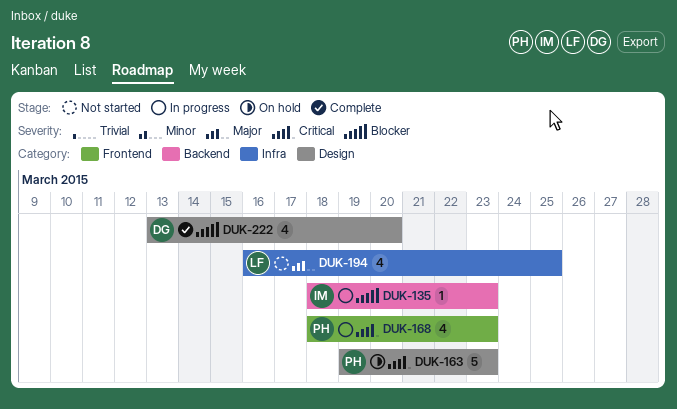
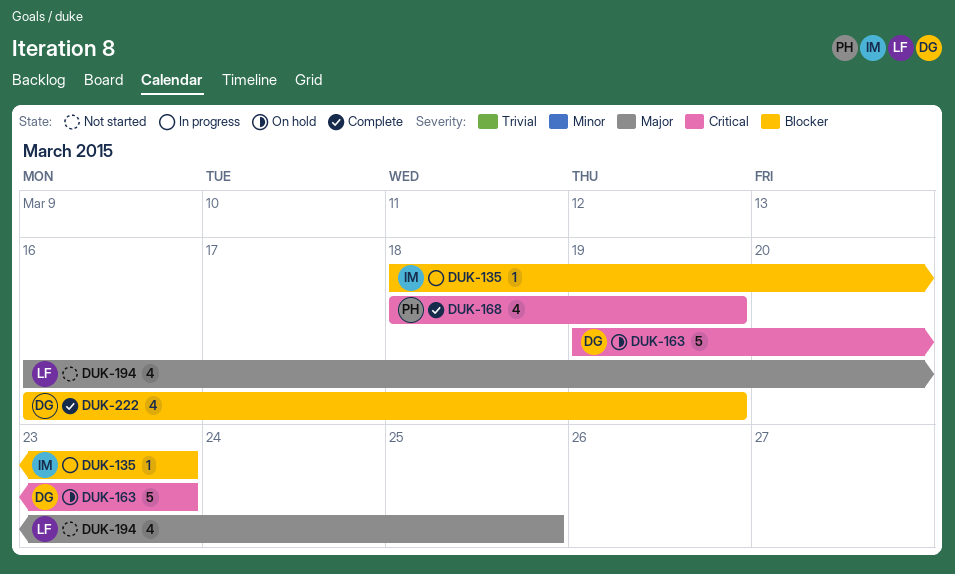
DUK-163, owner: PH -> DG
DUK-168, status: In progress -> Complete
DUK-168, due: Mar 23 -> Mar 19
DUK-222, start: Mar 13 -> Mar 16
DUK-222, due: Mar 20 -> Mar 19

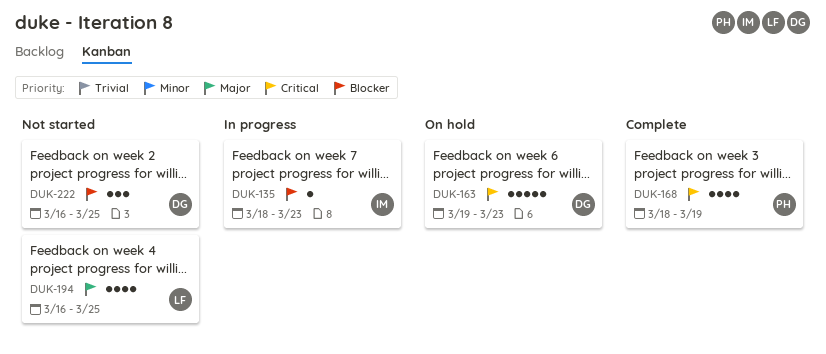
DUK-222, status: Complete -> Not started
DUK-222, estimate: 4 -> 3
DUK-222, due: Mar 19 -> Mar 25

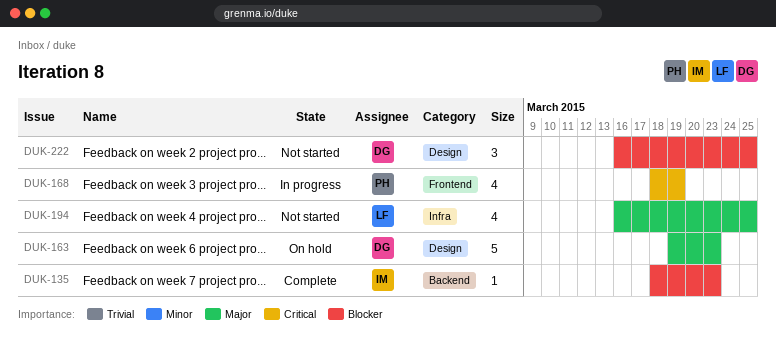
DUK-135, status: In progress -> Complete
DUK-163, priority: Critical -> Major
DUK-168, status: Complete -> In progress

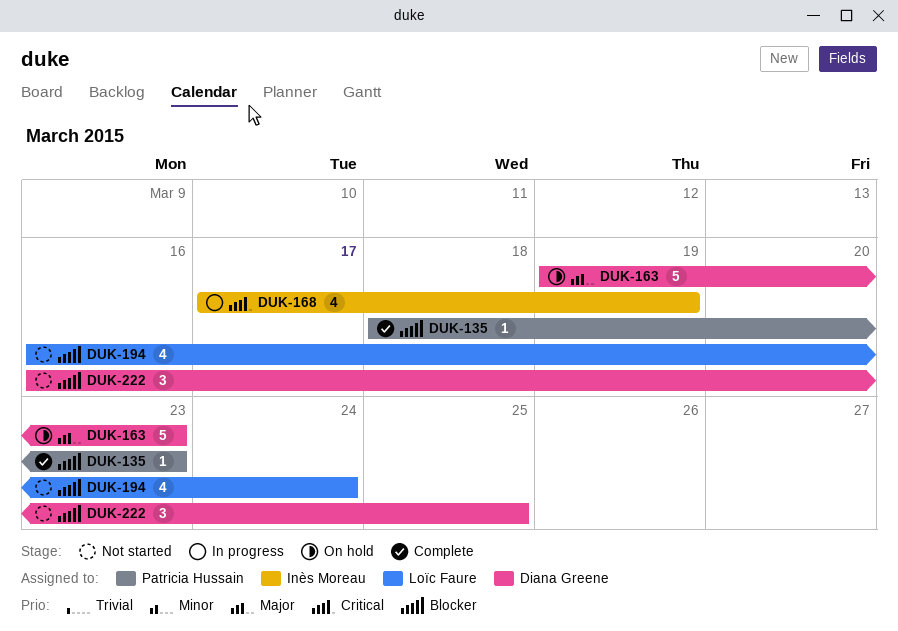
DUK-135, owner: Inès Moreau -> Patricia Hussain
DUK-168, owner: Patricia Hussain -> Inès Moreau
DUK-168, start: Mar 18 -> Mar 17
DUK-194, priority: Major -> Blocker
DUK-194, due: Mar 25 -> Mar 24

